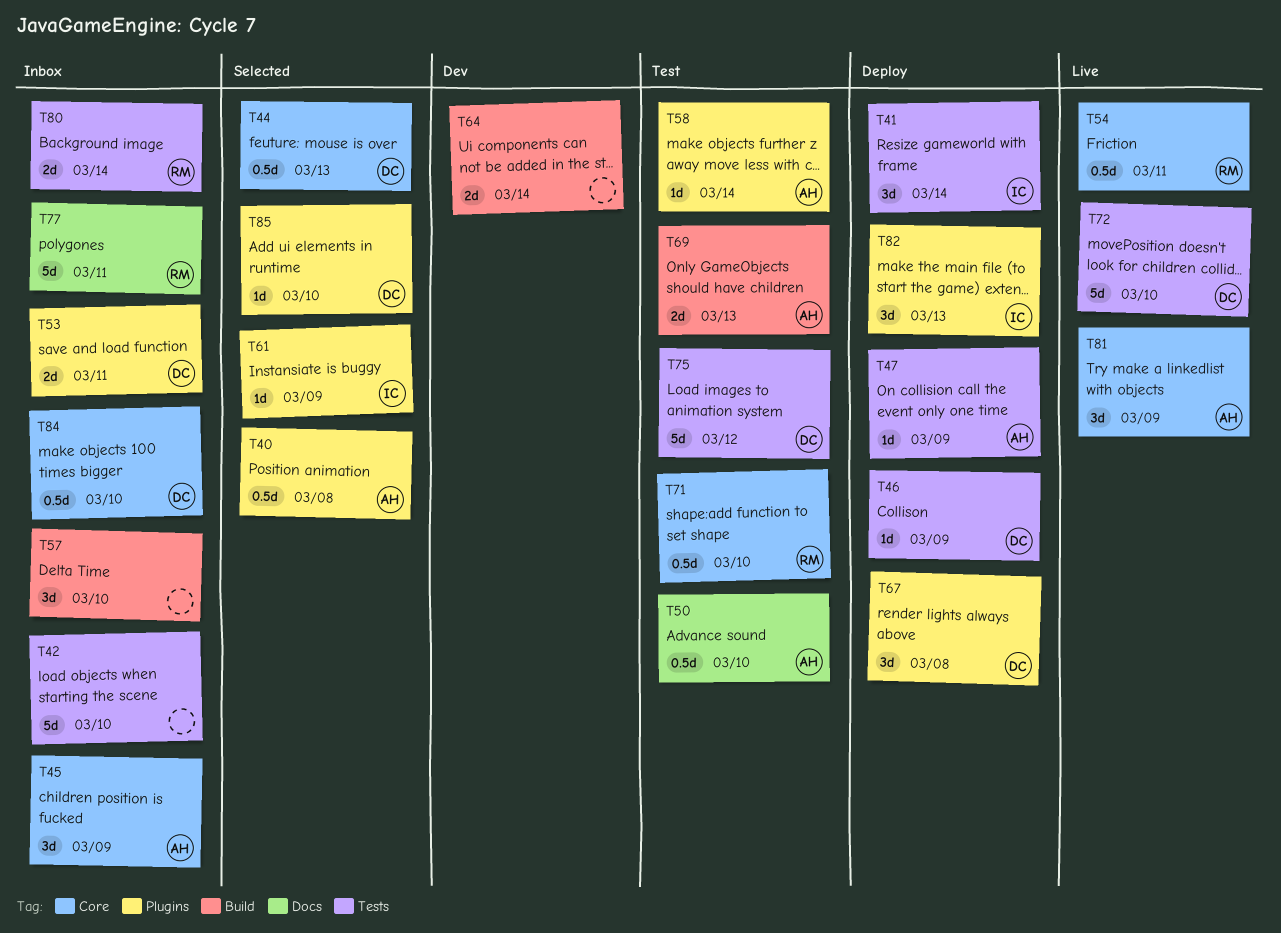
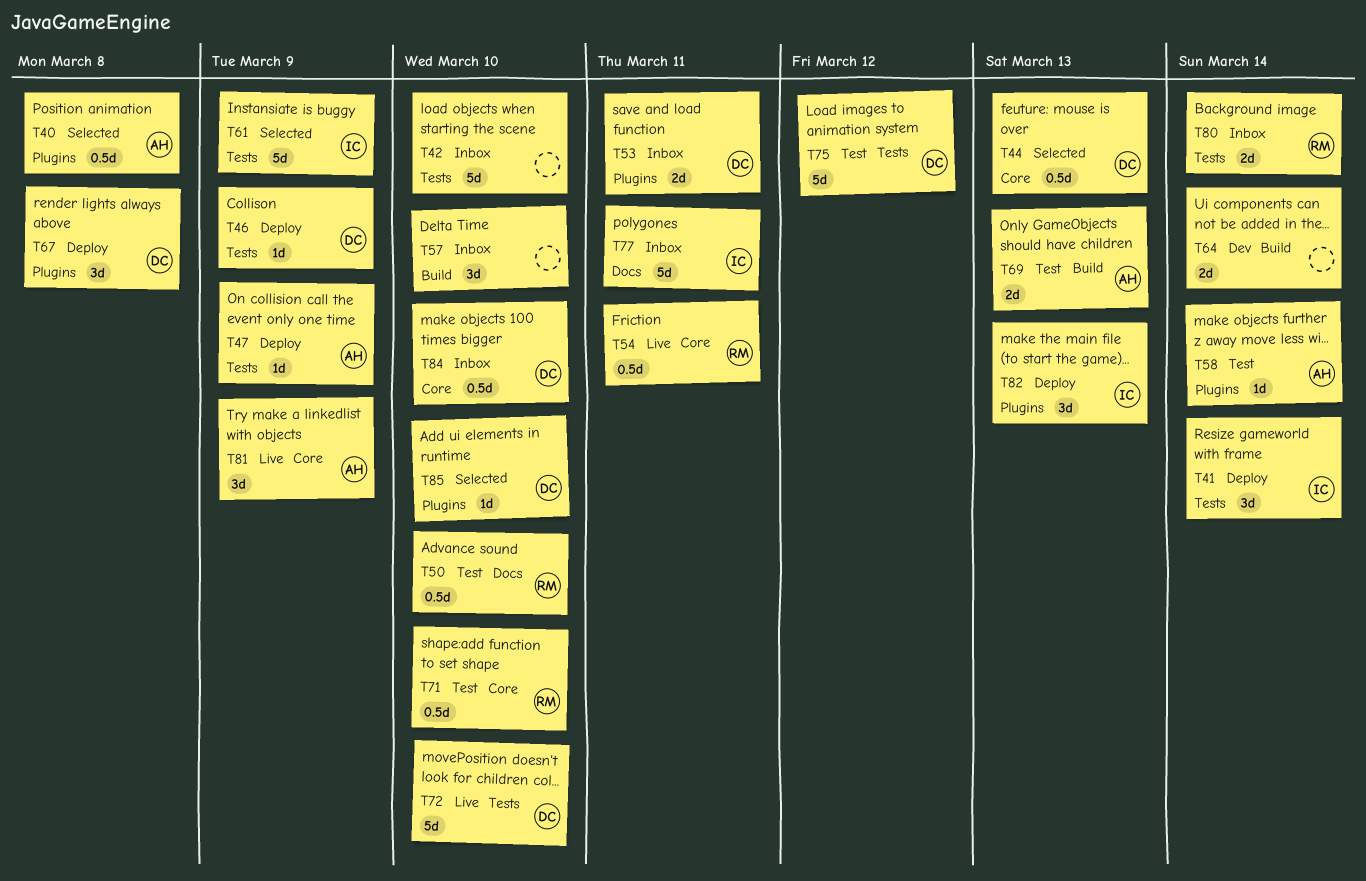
T45: present -> none
T50, owner: AH -> RM
T61, label: Plugins -> Tests
T61, estimate: 1d -> 5d
T77, owner: RM -> IC

